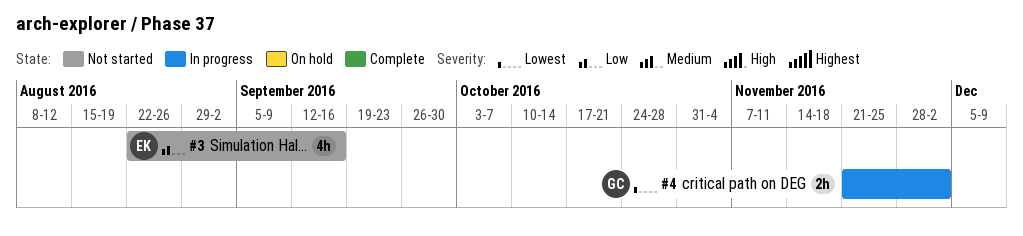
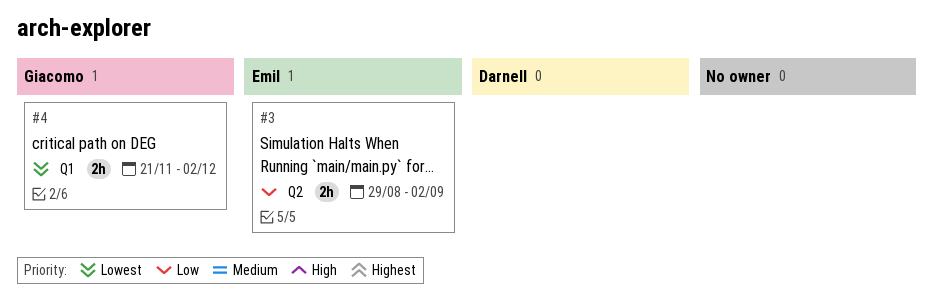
#3, estimate: 4h -> 2h
#3, start: Aug 22 -> Aug 29
#3, due: Sep 16 -> Sep 2

